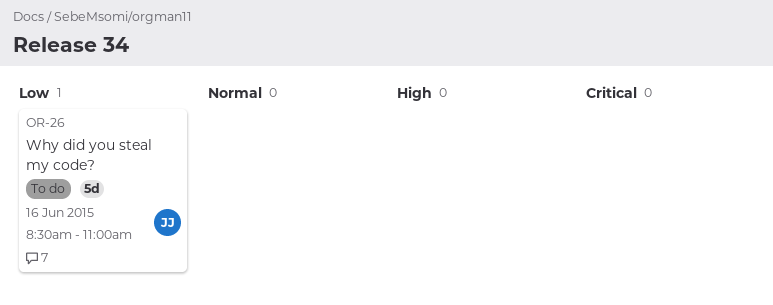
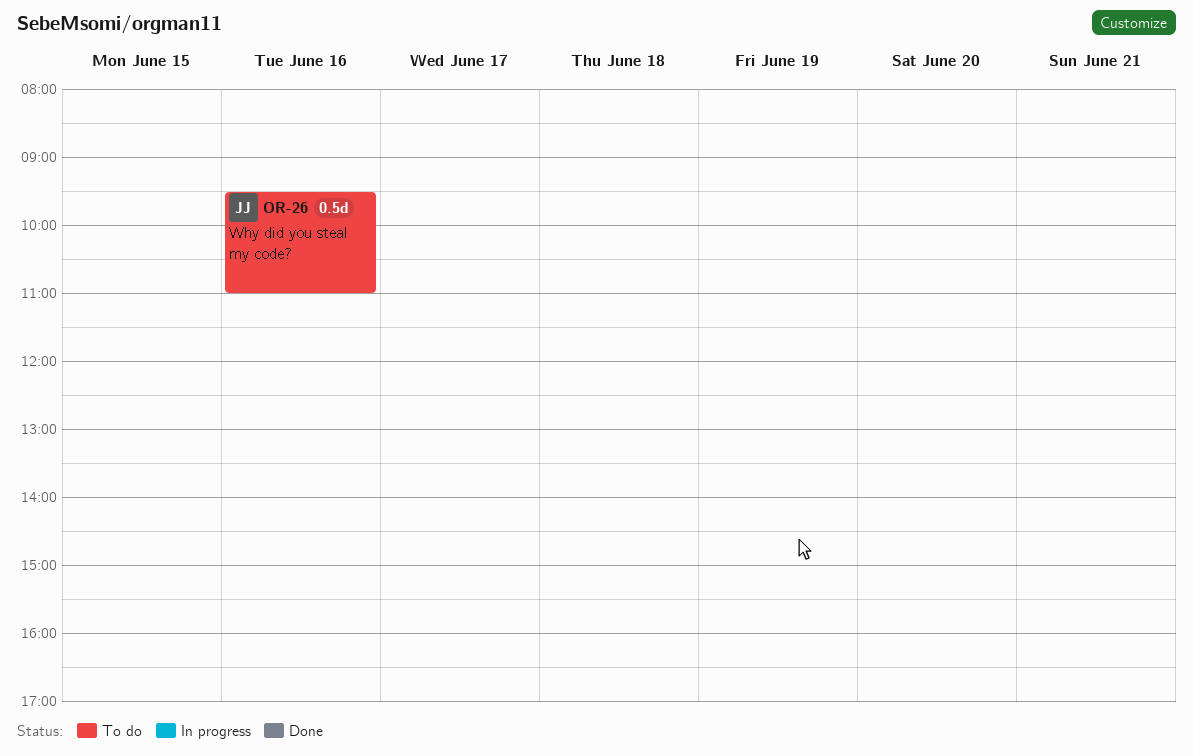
OR-26, estimate: 5d -> 0.5d
OR-26, begins: 08:30 -> 09:30

